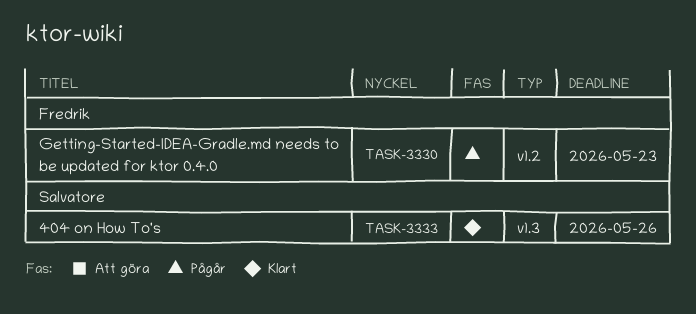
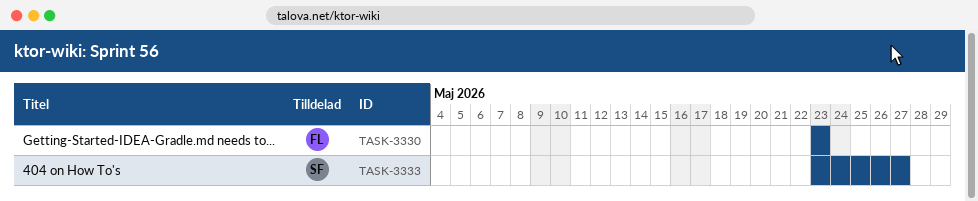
TASK-3333, due: May 26 -> May 27

